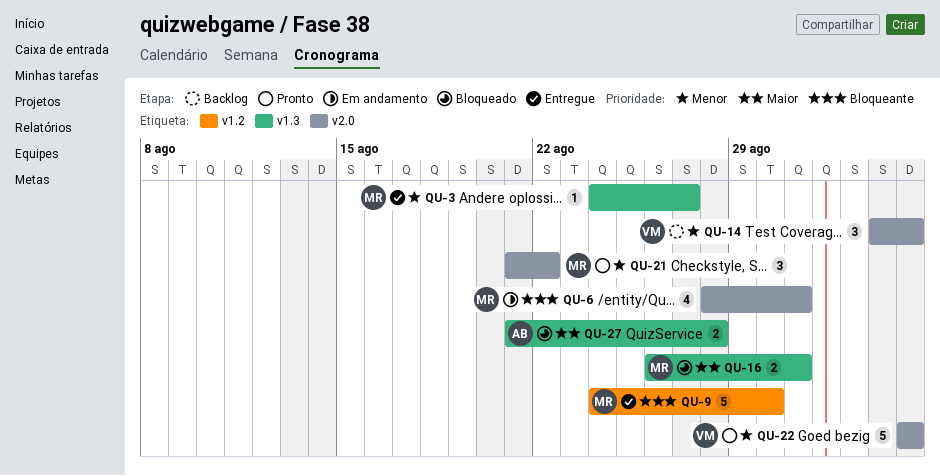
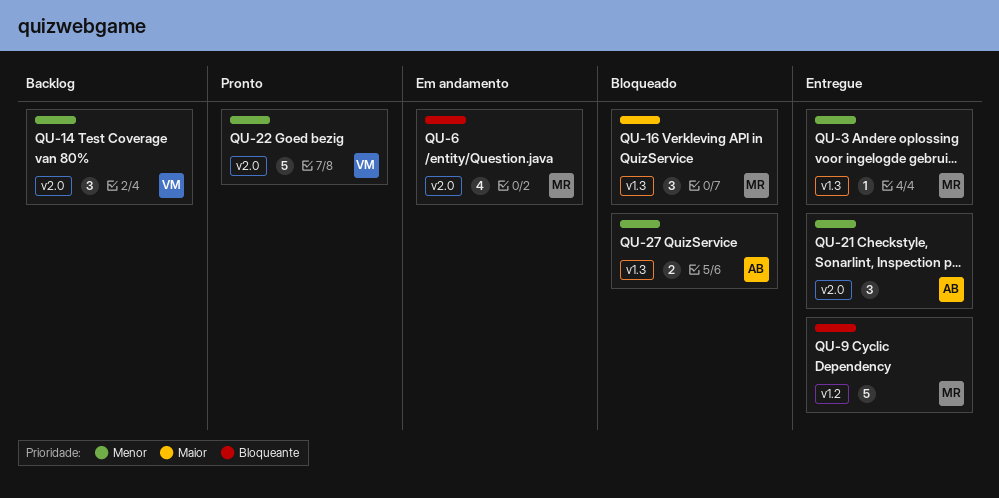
QU-16, estimate: 2 -> 3
QU-21, status: Pronto -> Entregue
QU-21, owner: MR -> AB
QU-27, priority: Maior -> Menor

